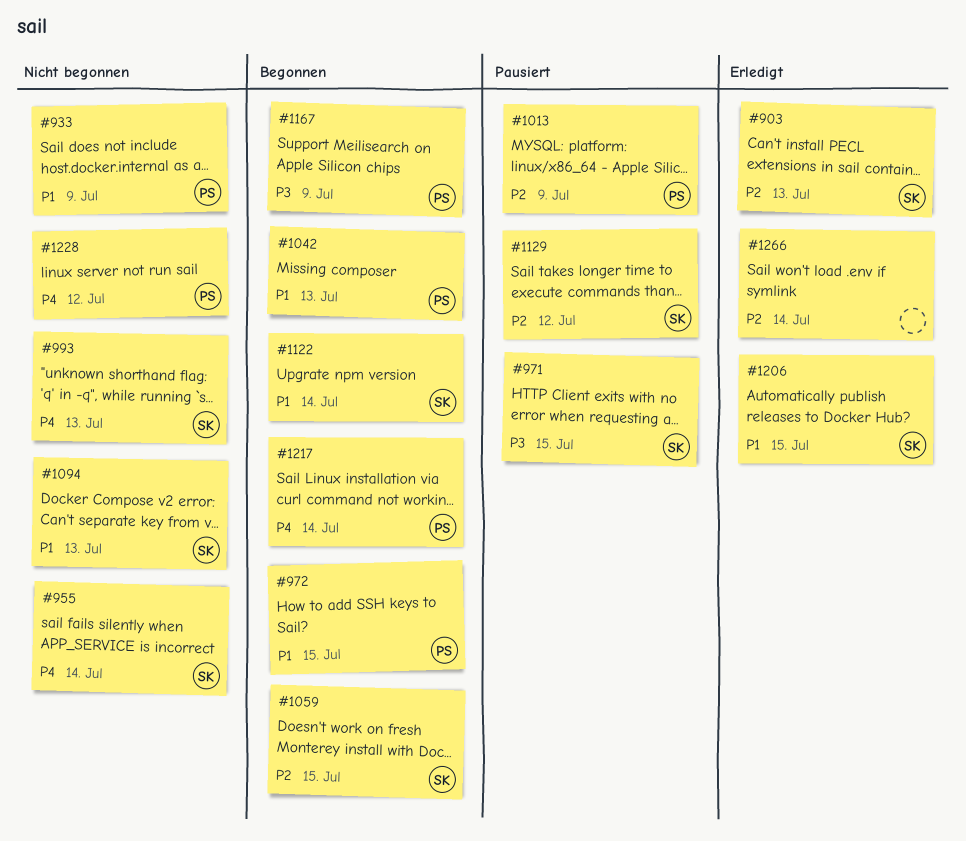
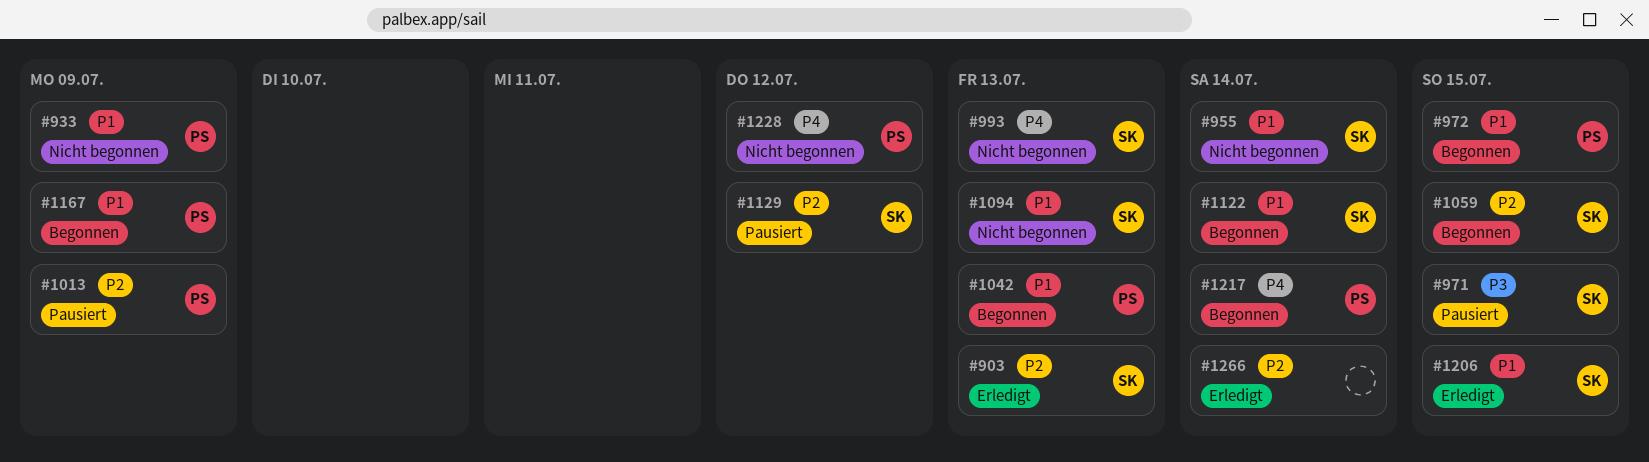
#955, priority: P4 -> P1
#1167, priority: P3 -> P1

